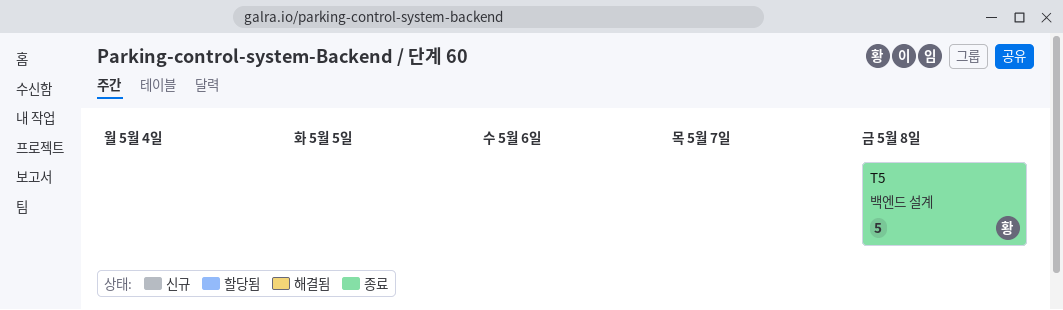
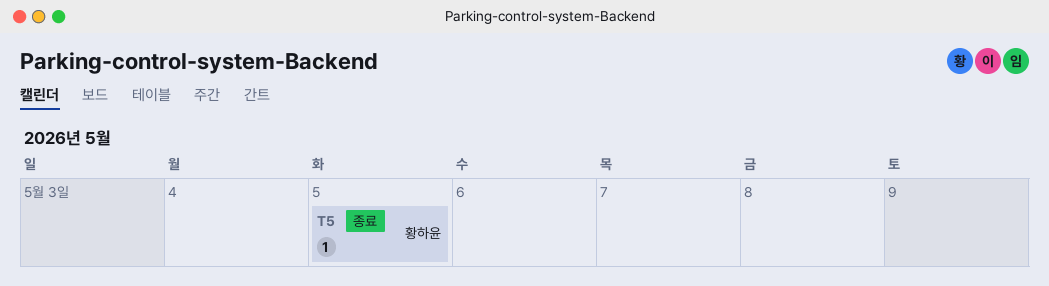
T5, estimate: 5 -> 1
T5, due: May 8 -> May 5

